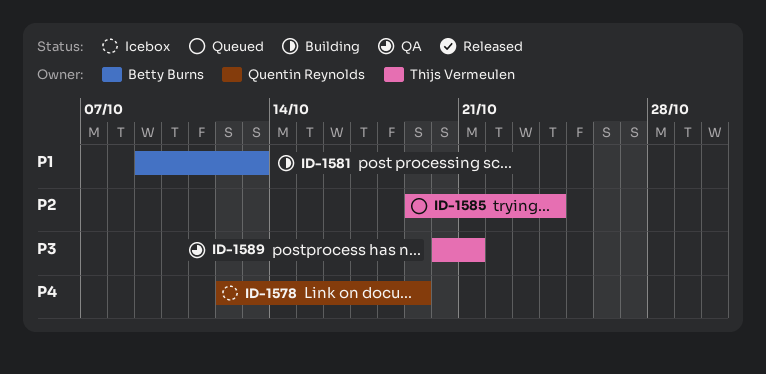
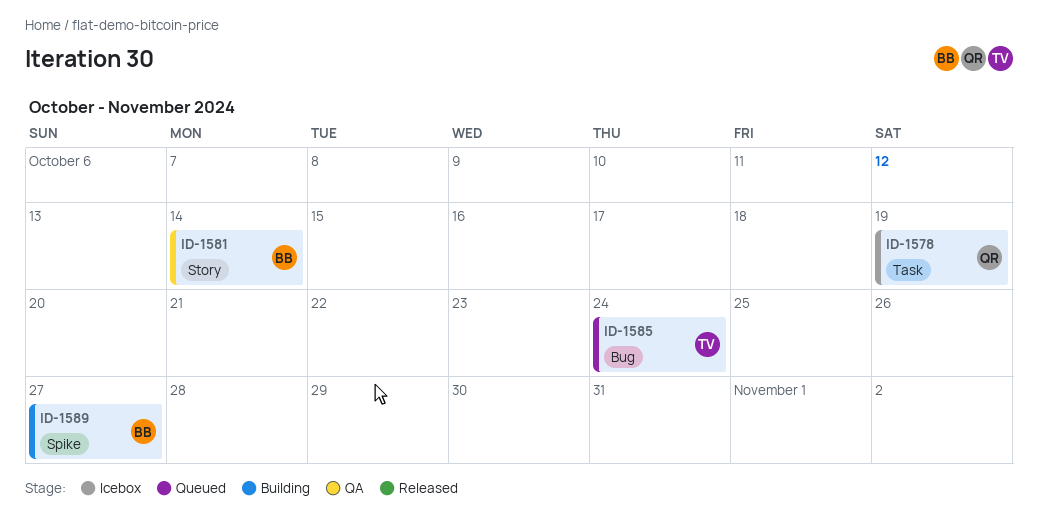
ID-1581, status: Building -> QA
ID-1581, due: Oct 13 -> Oct 14
ID-1589, status: QA -> Building
ID-1589, owner: Thijs Vermeulen -> Betty Burns
ID-1589, due: Oct 21 -> Oct 27

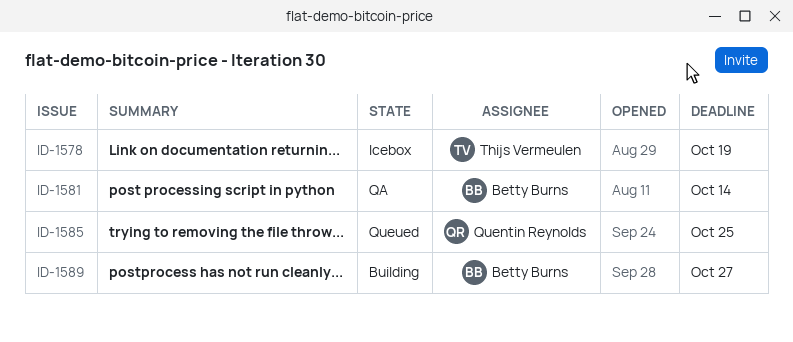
ID-1578, owner: Quentin Reynolds -> Thijs Vermeulen
ID-1585, owner: Thijs Vermeulen -> Quentin Reynolds
ID-1585, due: Oct 24 -> Oct 25

